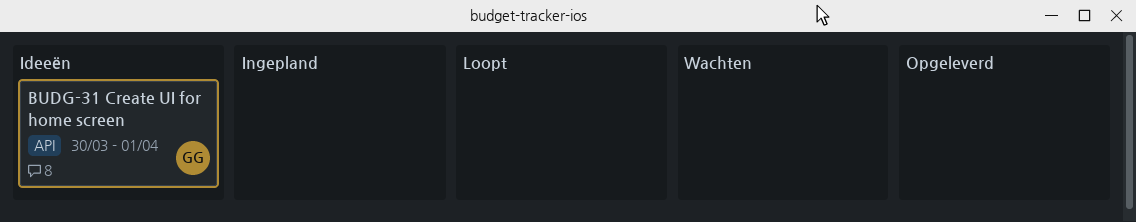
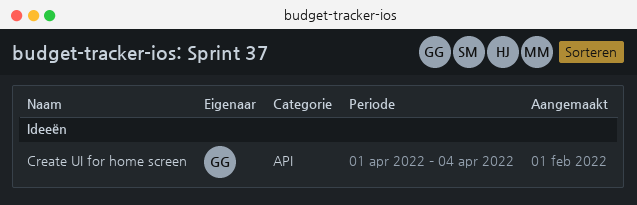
Create UI for home screen, start: Mar 30 -> Apr 1
Create UI for home screen, due: Apr 1 -> Apr 4

